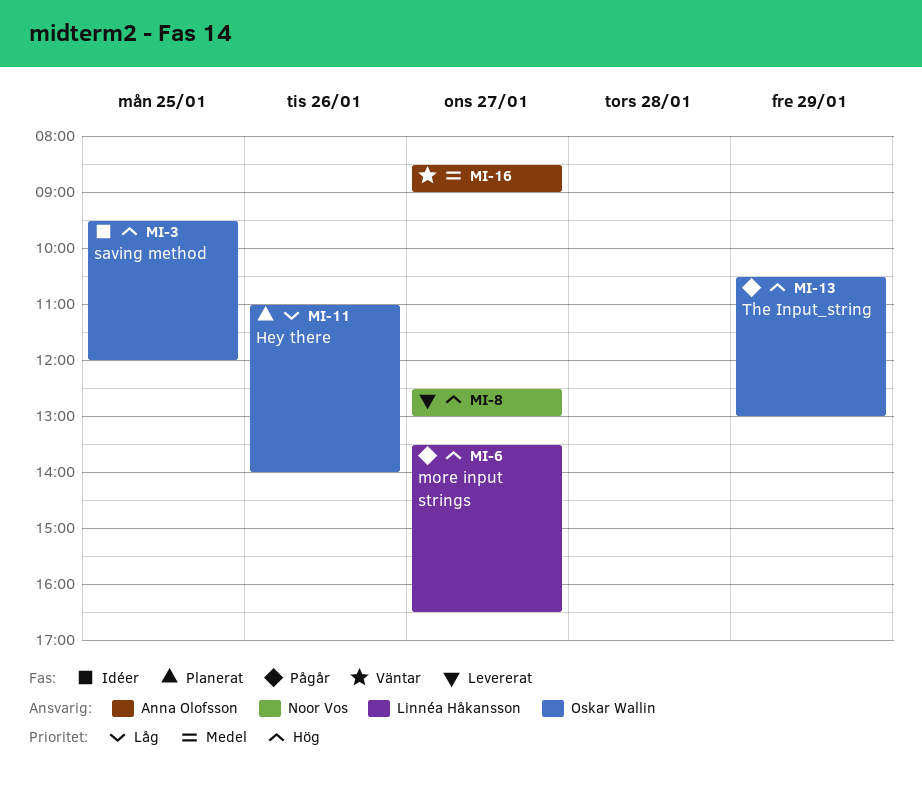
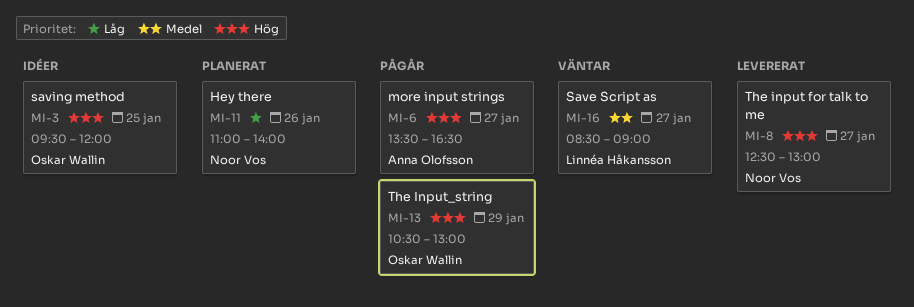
MI-6, owner: Linnéa Håkansson -> Anna Olofsson
MI-11, owner: Oskar Wallin -> Noor Vos
MI-16, owner: Anna Olofsson -> Linnéa Håkansson

